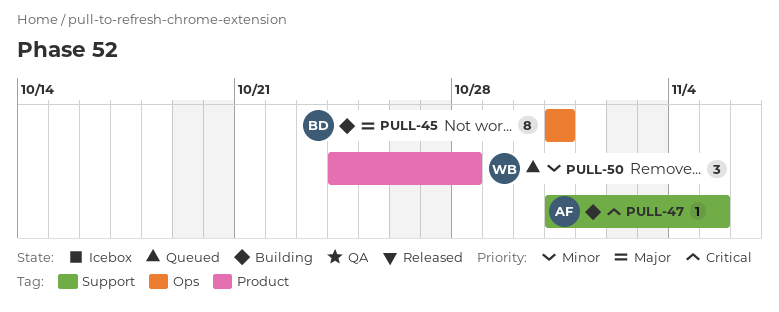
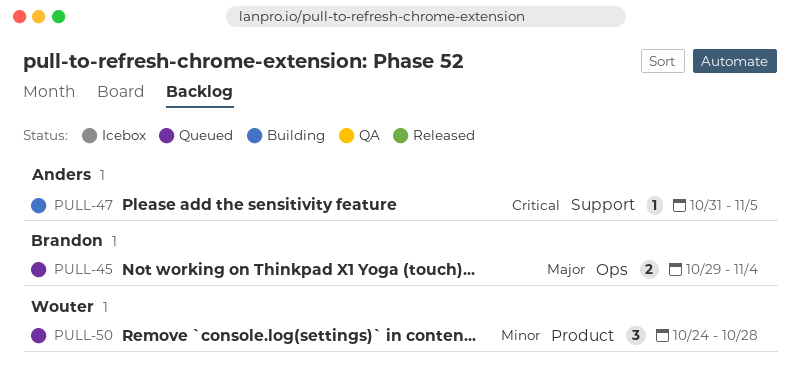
PULL-45, status: Building -> Queued
PULL-45, estimate: 8 -> 2
PULL-45, start: Oct 31 -> Oct 29
PULL-45, due: Oct 31 -> Nov 4

